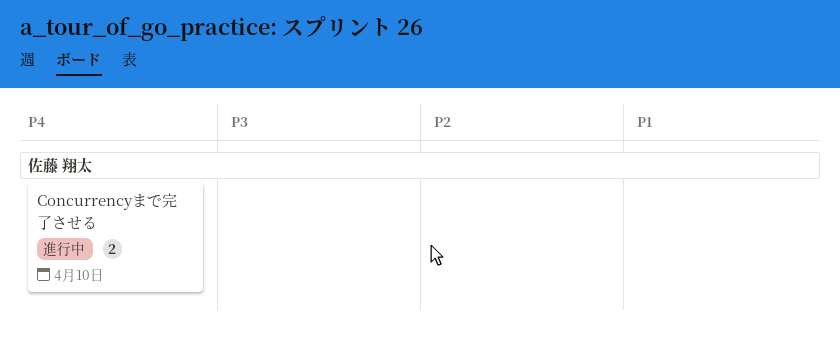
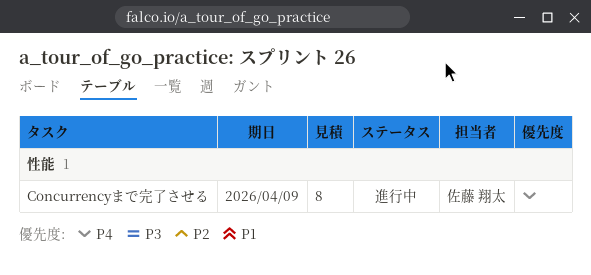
Concurrencyまで完了させる, estimate: 2 -> 8
Concurrencyまで完了させる, due: Apr 10 -> Apr 9

